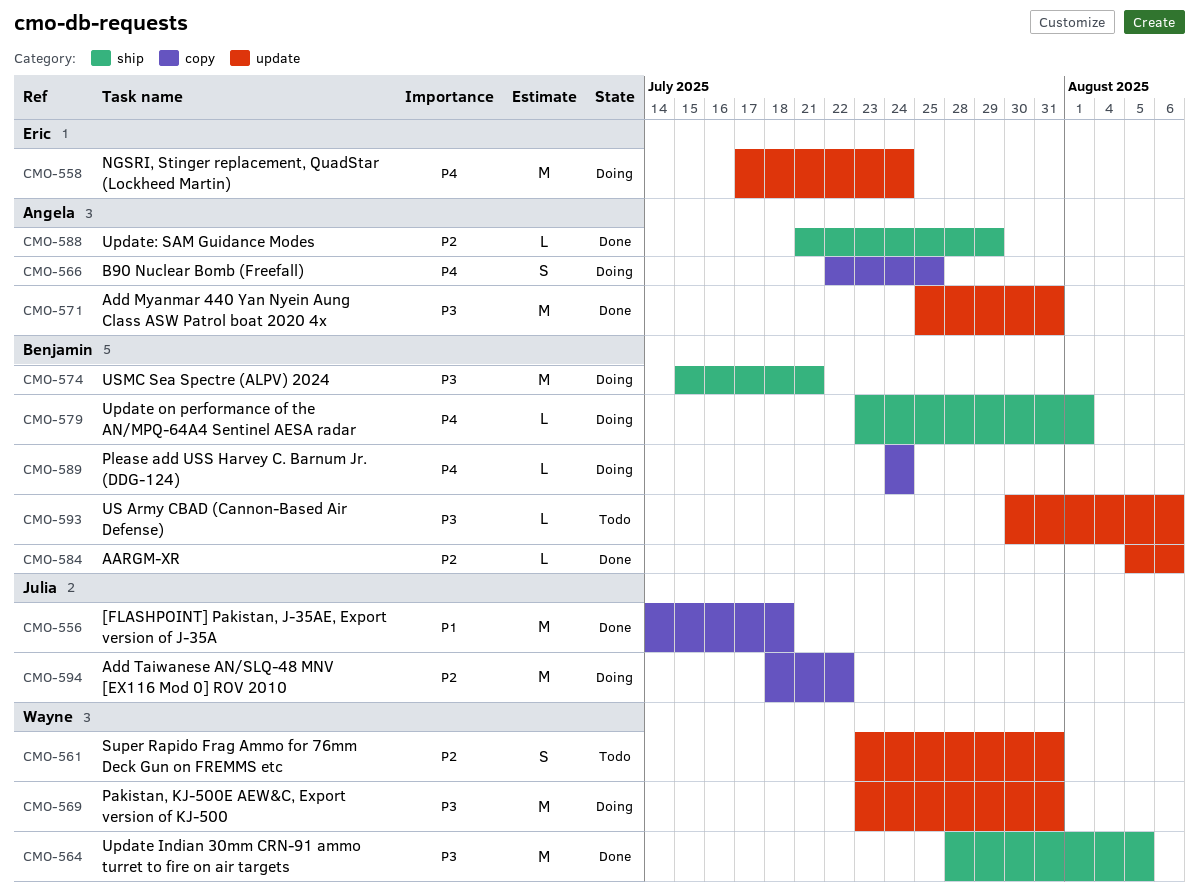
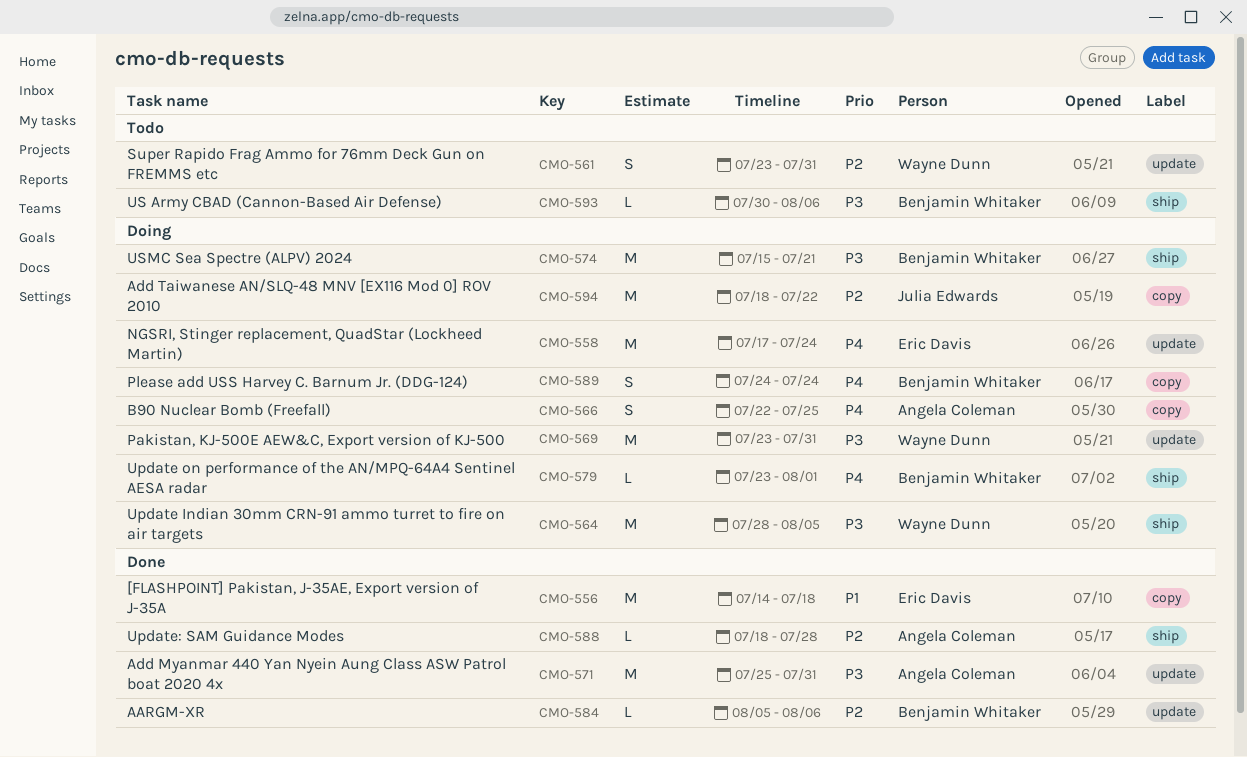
CMO-556, owner: Julia Edwards -> Eric Davis
CMO-564, status: Done -> Doing
CMO-588, start: Jul 21 -> Jul 18
CMO-588, due: Jul 29 -> Jul 28
CMO-589, estimate: L -> S
CMO-593, label: update -> ship

